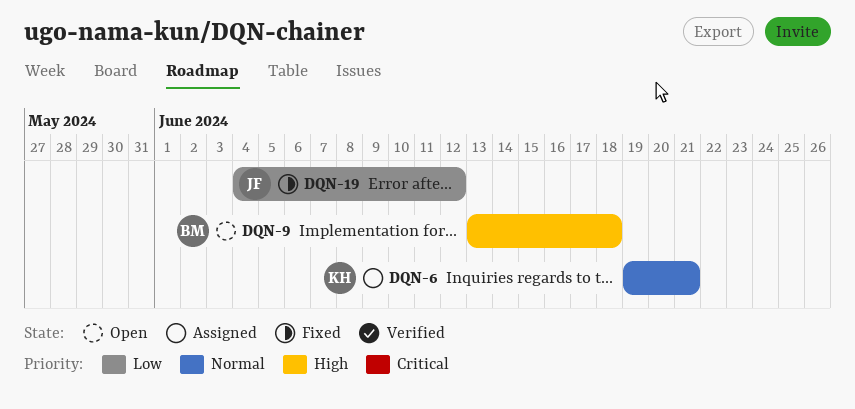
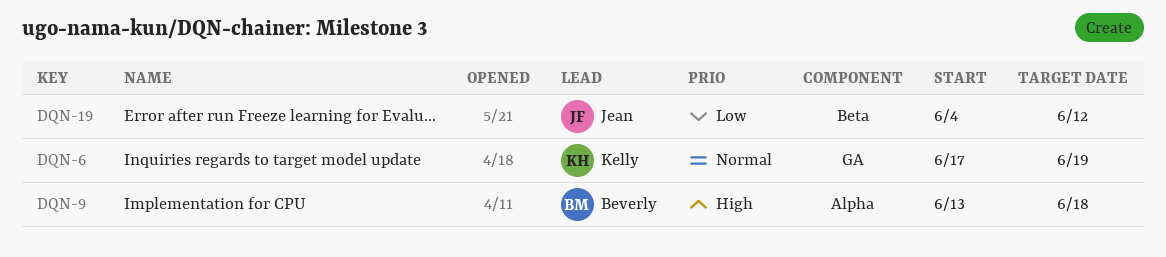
DQN-6, start: Jun 19 -> Jun 17
DQN-6, due: Jun 21 -> Jun 19

